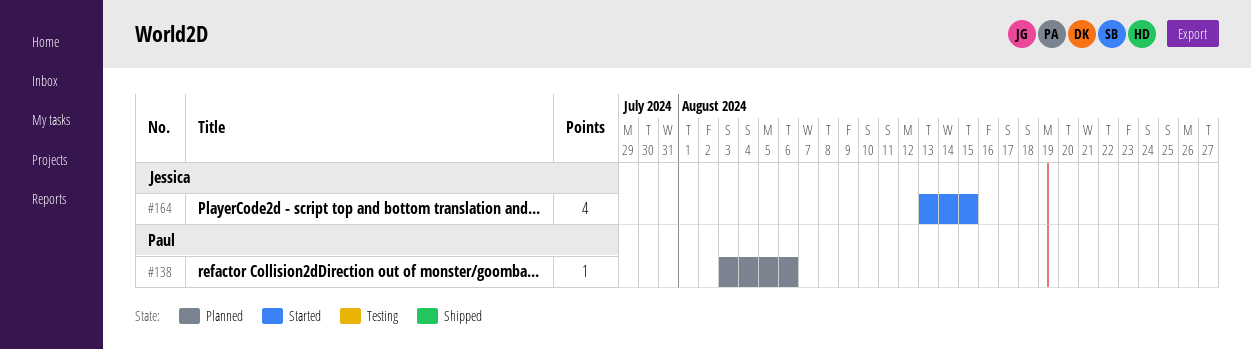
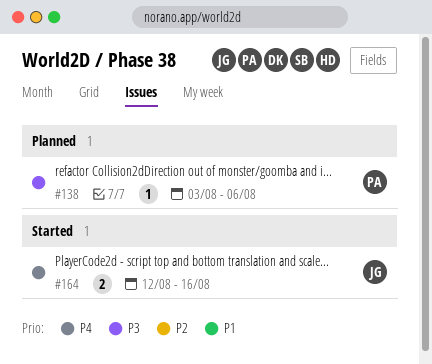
#164, estimate: 4 -> 2
#164, start: Aug 13 -> Aug 12
#164, due: Aug 15 -> Aug 16

